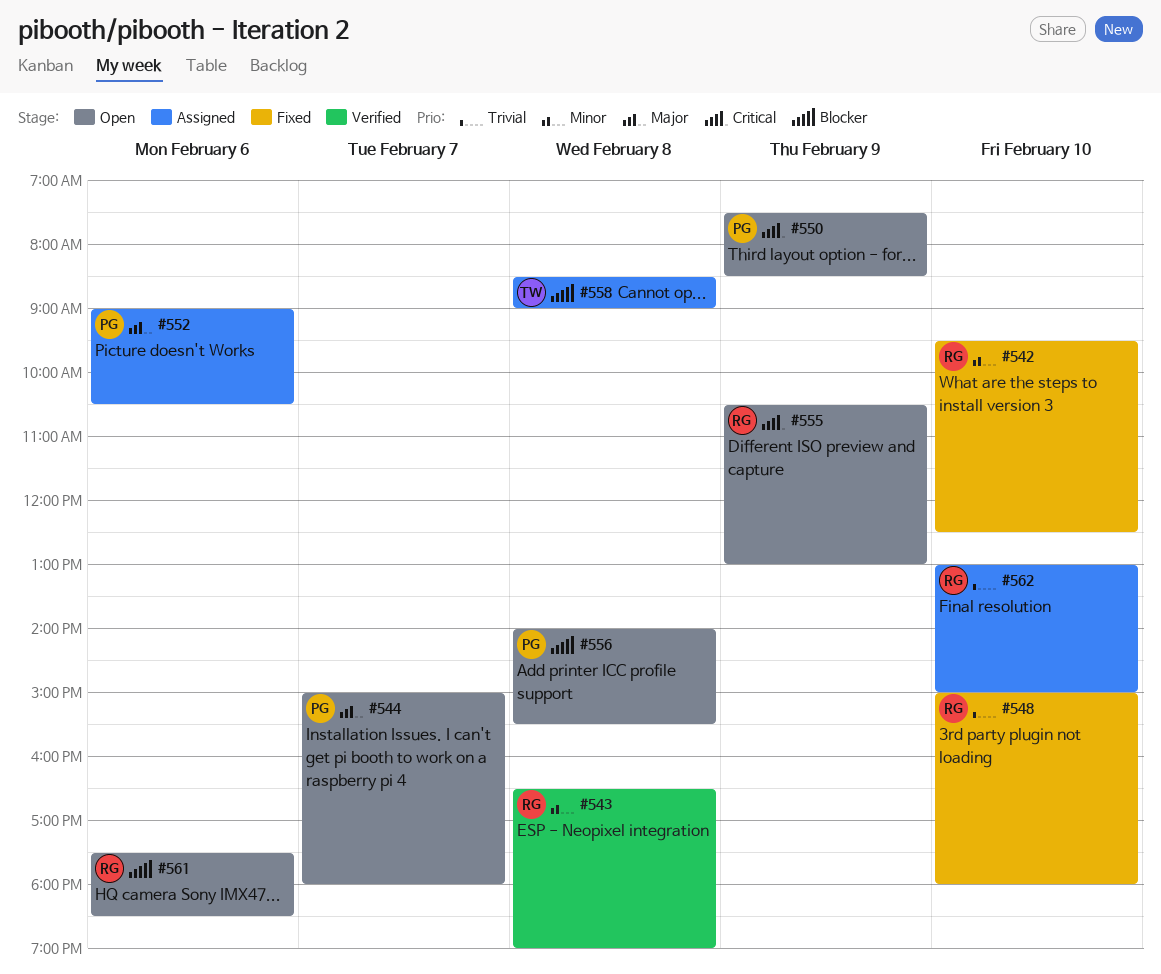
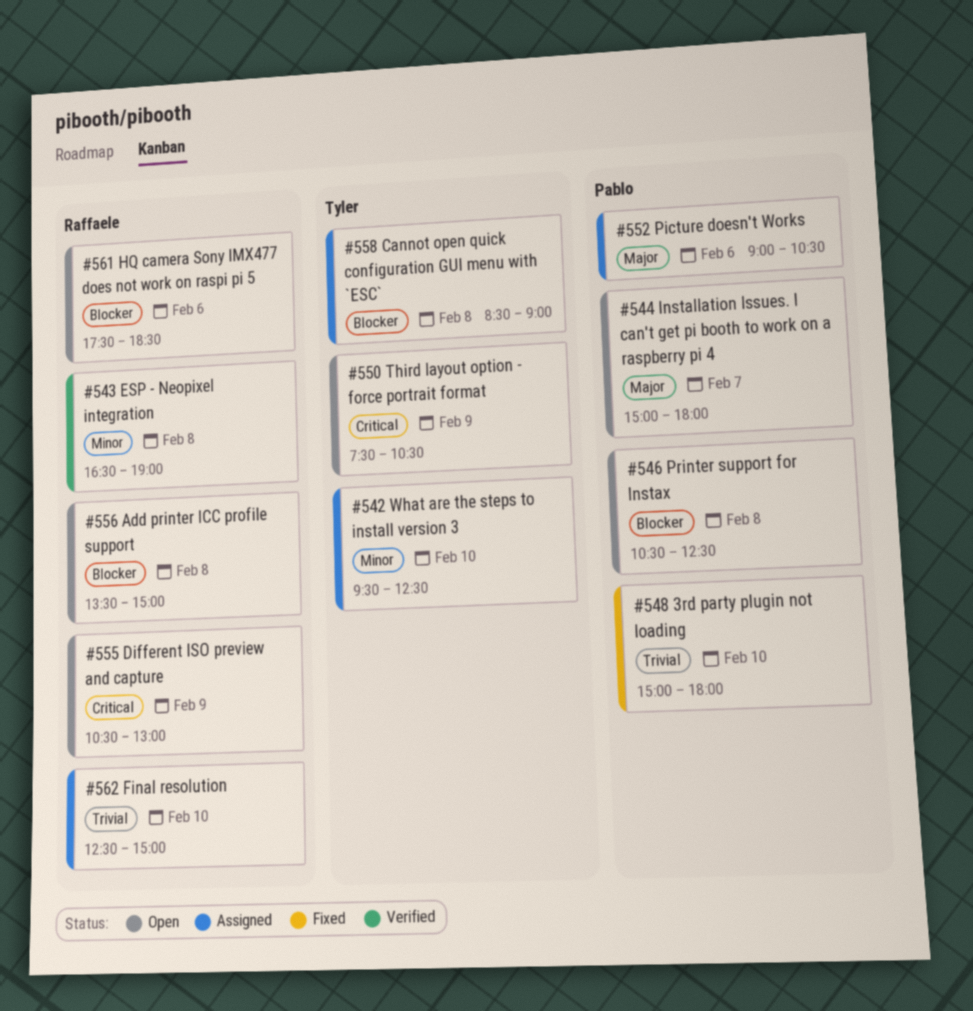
#542, status: Fixed -> Assigned
#542, owner: Raffaele -> Tyler
#546: none -> present
#548, owner: Raffaele -> Pablo
#550, owner: Pablo -> Tyler
#550, ends: 08:30 -> 10:30
#556, owner: Pablo -> Raffaele
#556, begins: 14:00 -> 13:30
#556, ends: 15:30 -> 15:00
#562, begins: 13:00 -> 12:30

